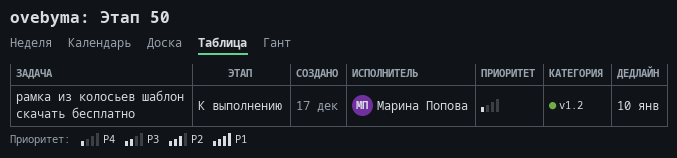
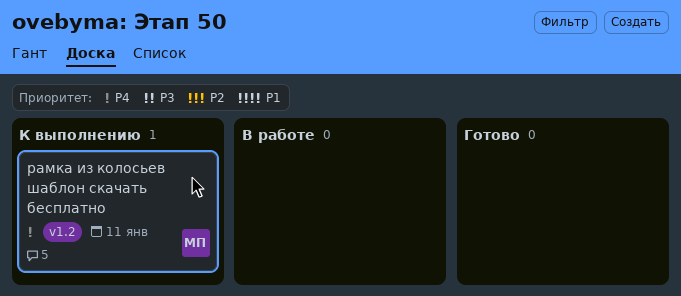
рамка из колосьев шаблон скачать бесплатно, due: Jan 10 -> Jan 11

